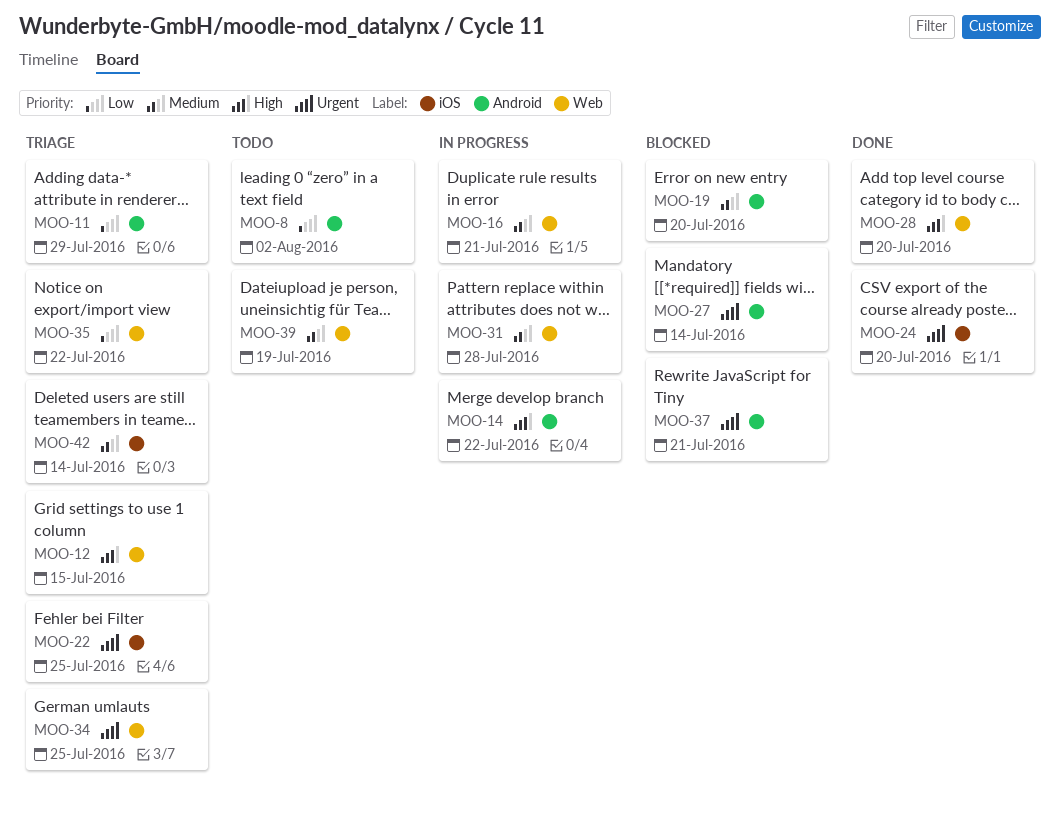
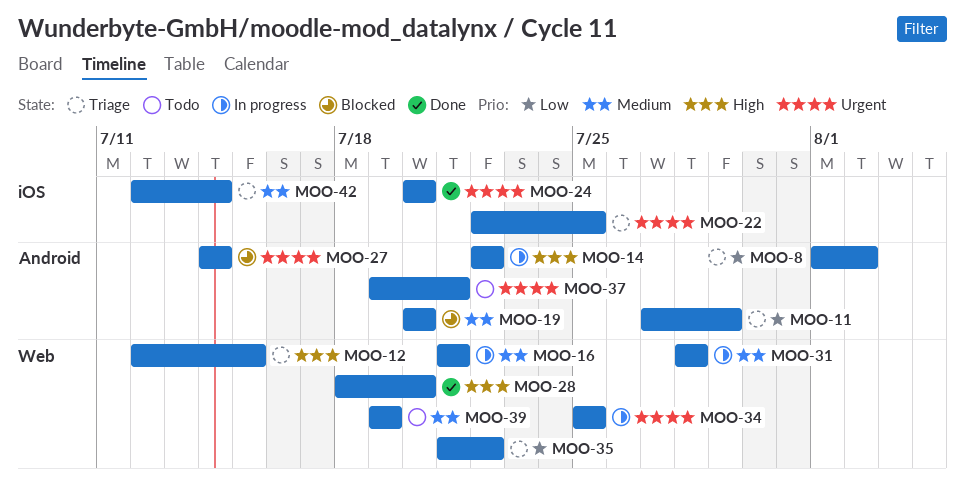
MOO-8, status: Todo -> Triage
MOO-34, status: Triage -> In progress
MOO-37, status: Blocked -> Todo

